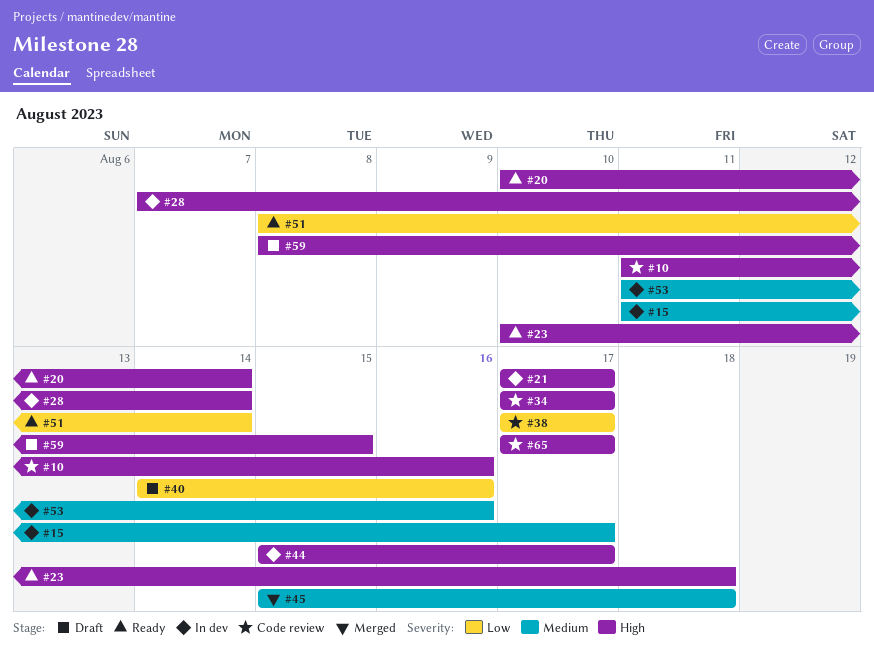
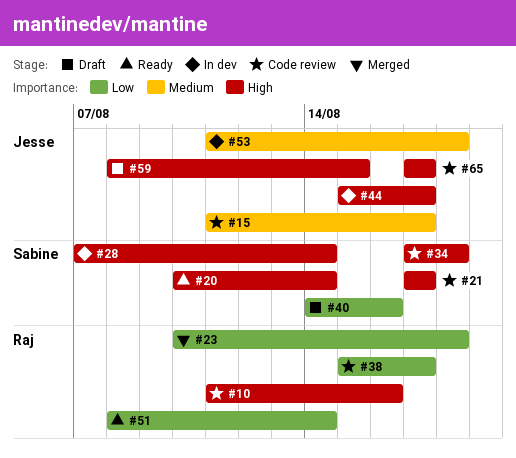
#15, status: In dev -> Code review
#21, status: In dev -> Code review
#23, status: Ready -> Merged
#23, priority: High -> Low
#34, due: Aug 17 -> Aug 18
#38, start: Aug 17 -> Aug 15
#45: present -> none
#53, due: Aug 16 -> Aug 18

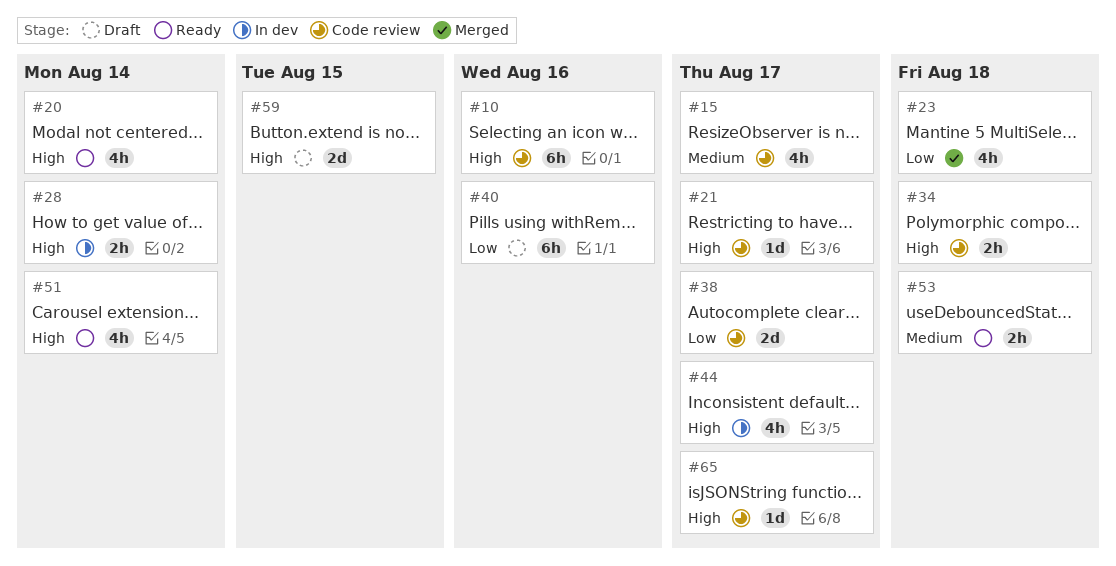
#51, priority: Low -> High
#53, status: In dev -> Ready

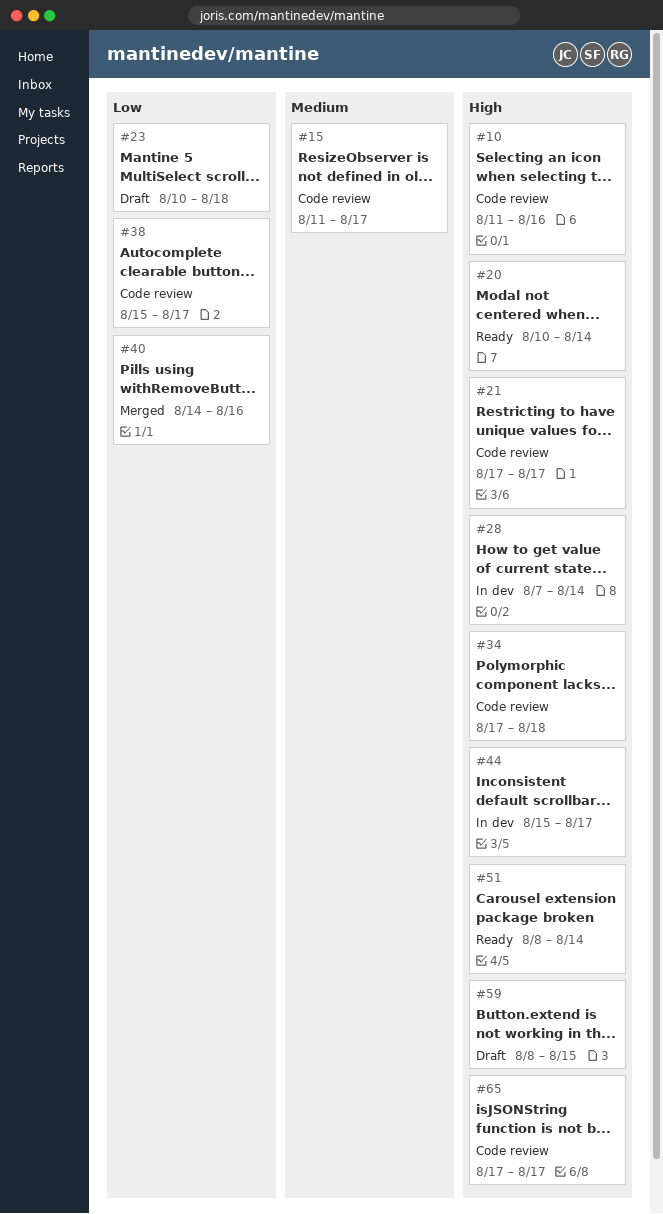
#23, status: Merged -> Draft
#40, status: Draft -> Merged
#53: present -> none

